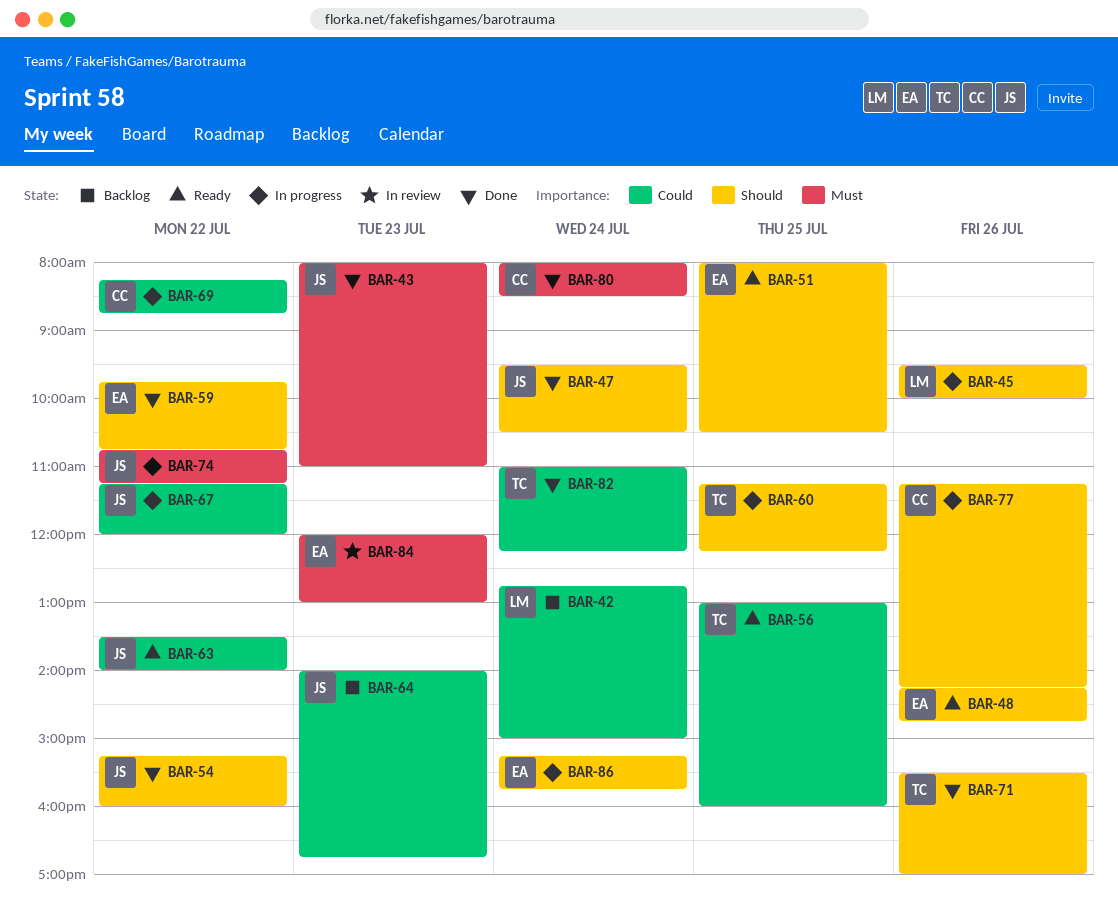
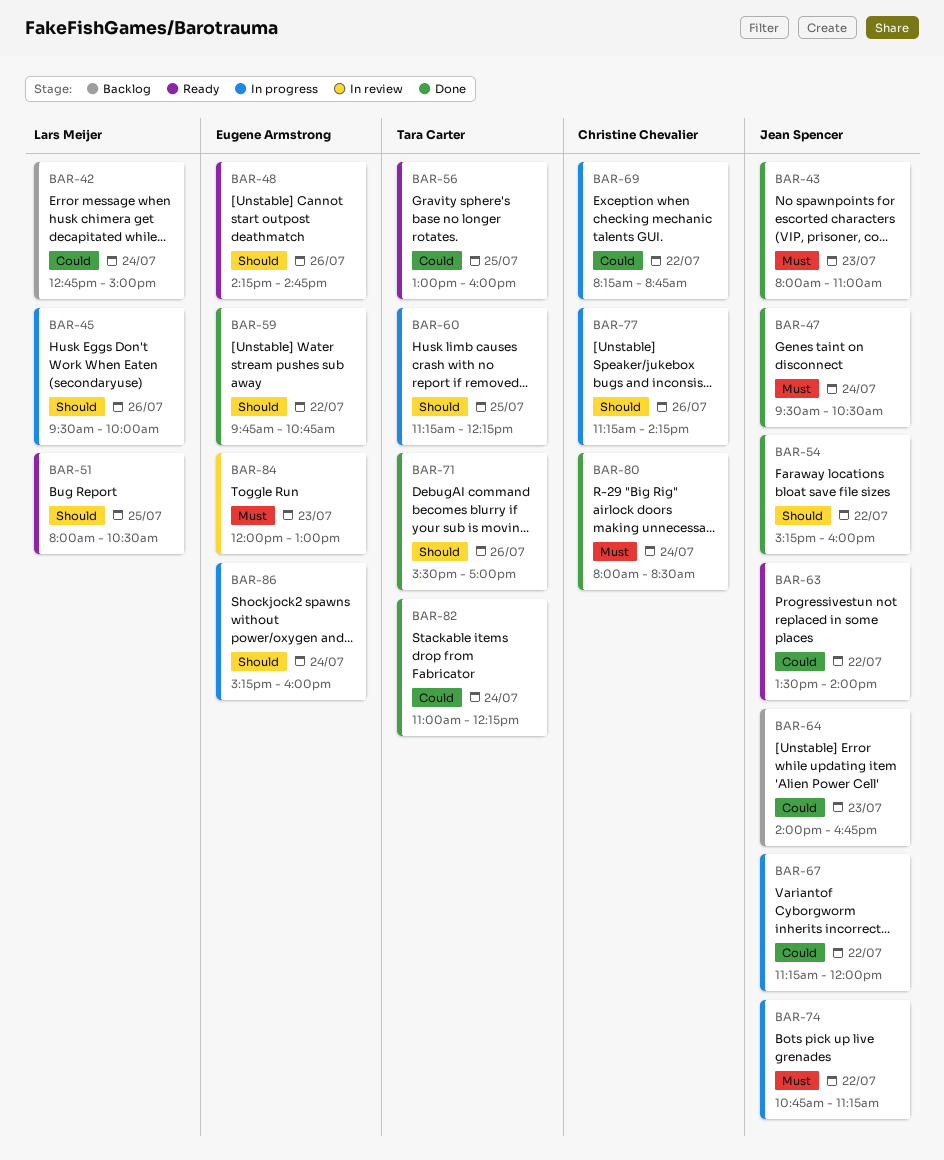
BAR-47, priority: Should -> Must
BAR-51, owner: Eugene Armstrong -> Lars Meijer
BAR-86, ends: 15:45 -> 16:00

